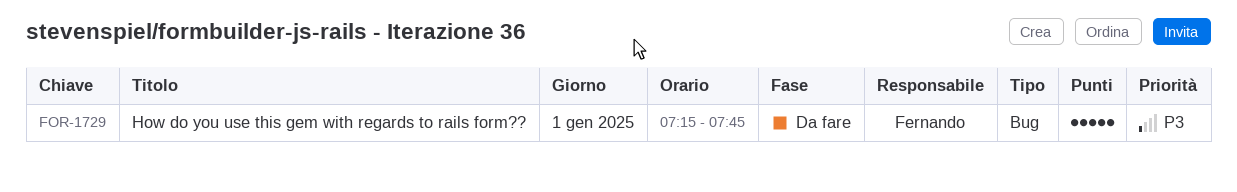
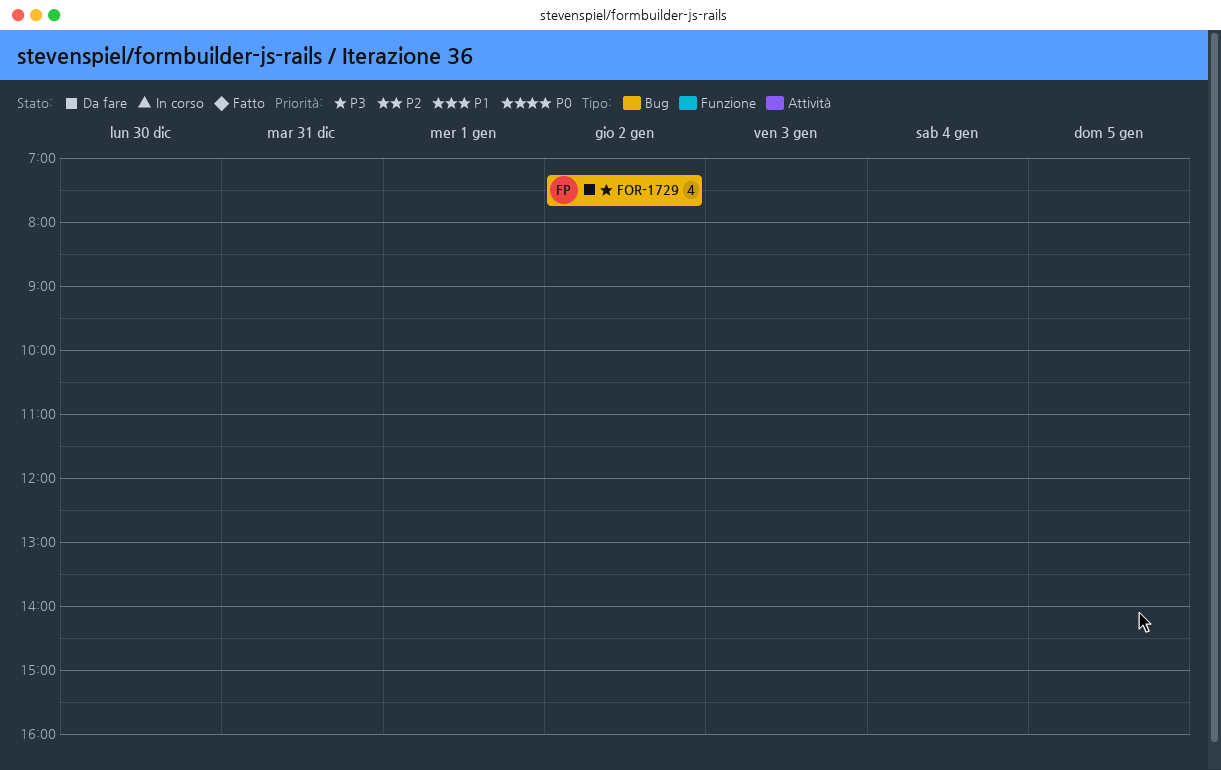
FOR-1729, estimate: 5 -> 4
FOR-1729, day: Jan 1 -> Jan 2

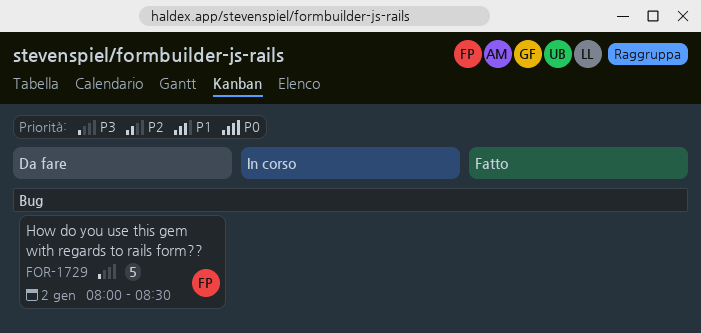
FOR-1729, estimate: 4 -> 5
FOR-1729, begins: 07:15 -> 08:00
FOR-1729, ends: 07:45 -> 08:30

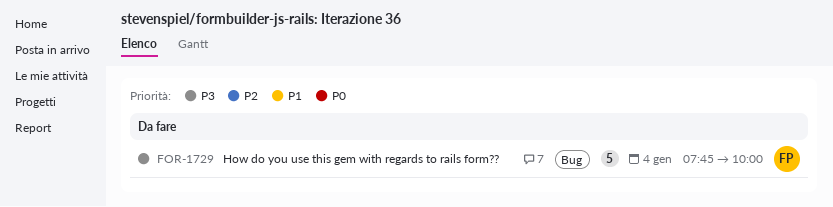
FOR-1729, day: Jan 2 -> Jan 4
FOR-1729, begins: 08:00 -> 07:45
FOR-1729, ends: 08:30 -> 10:00

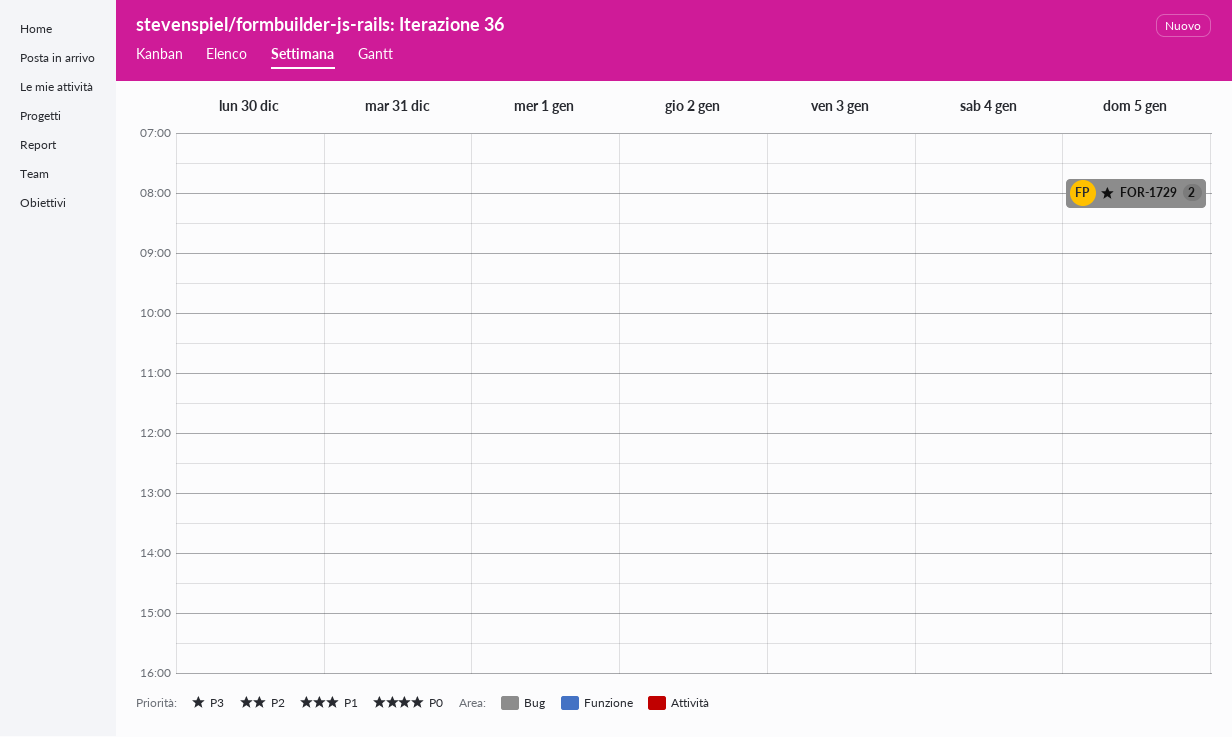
FOR-1729, estimate: 5 -> 2
FOR-1729, day: Jan 4 -> Jan 5
FOR-1729, ends: 10:00 -> 08:15

